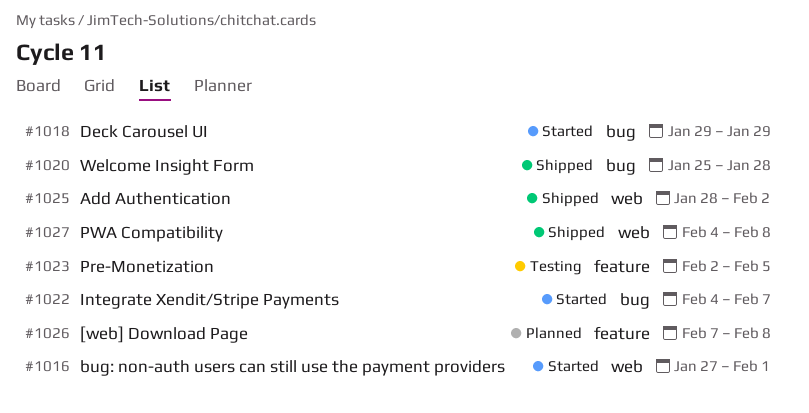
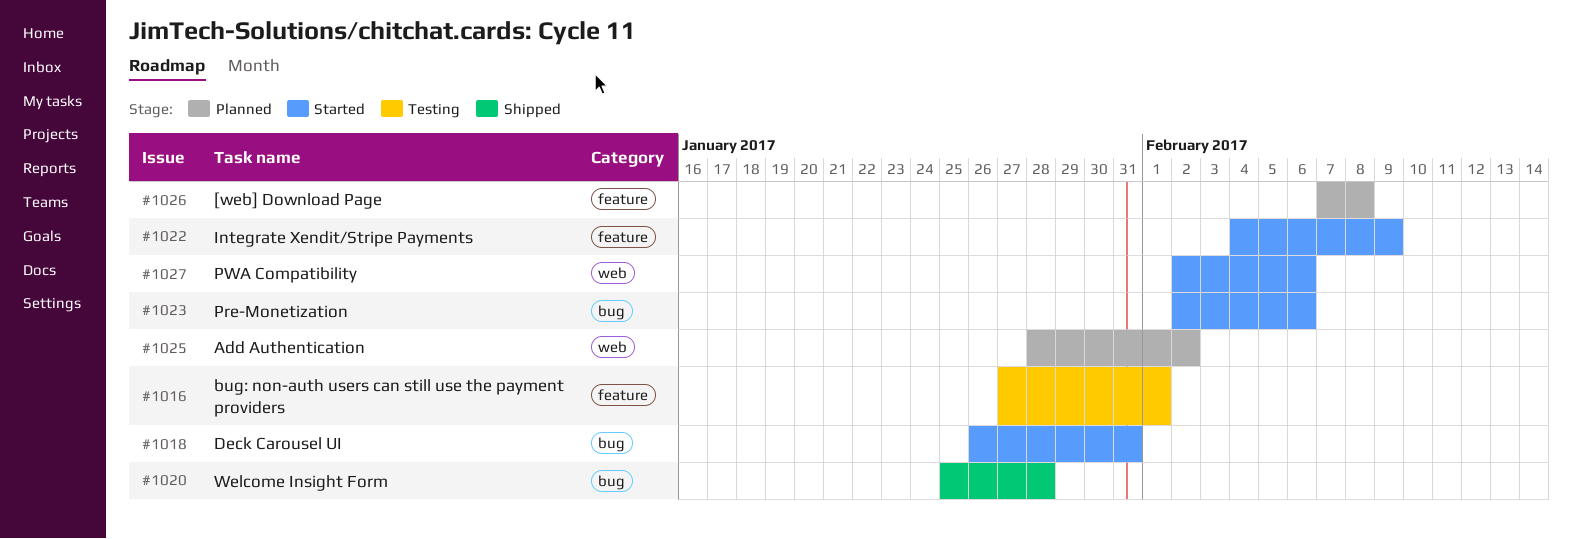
#1016, status: Started -> Testing
#1016, label: web -> feature
#1018, start: Jan 29 -> Jan 26
#1018, due: Jan 29 -> Jan 31
#1022, label: bug -> feature
#1022, due: Feb 7 -> Feb 9
#1023, status: Testing -> Started
#1023, label: feature -> bug
#1023, due: Feb 5 -> Feb 6
#1025, status: Shipped -> Planned
#1027, status: Shipped -> Started
#1027, start: Feb 4 -> Feb 2
#1027, due: Feb 8 -> Feb 6

